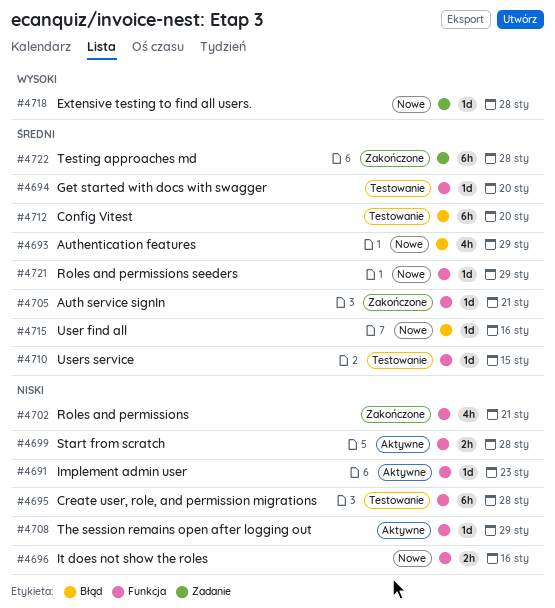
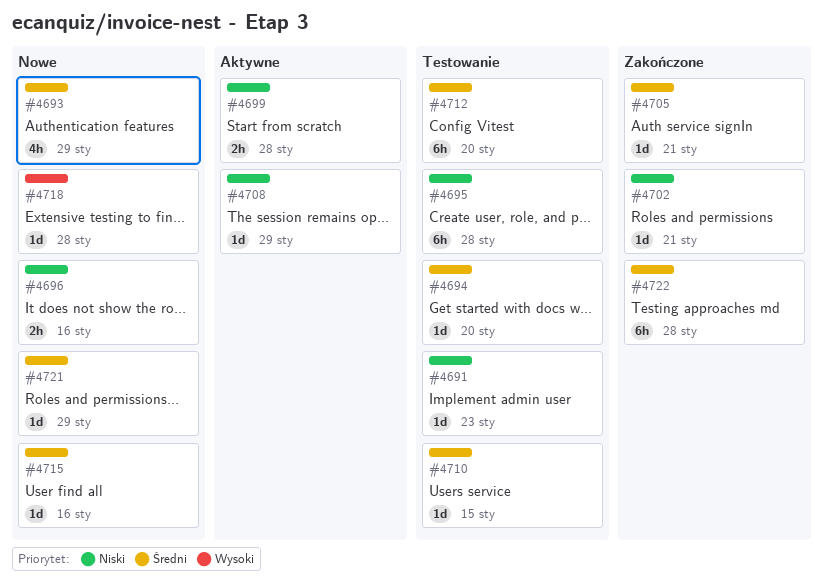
#4691, status: Aktywne -> Testowanie
#4702, estimate: 4h -> 1d

